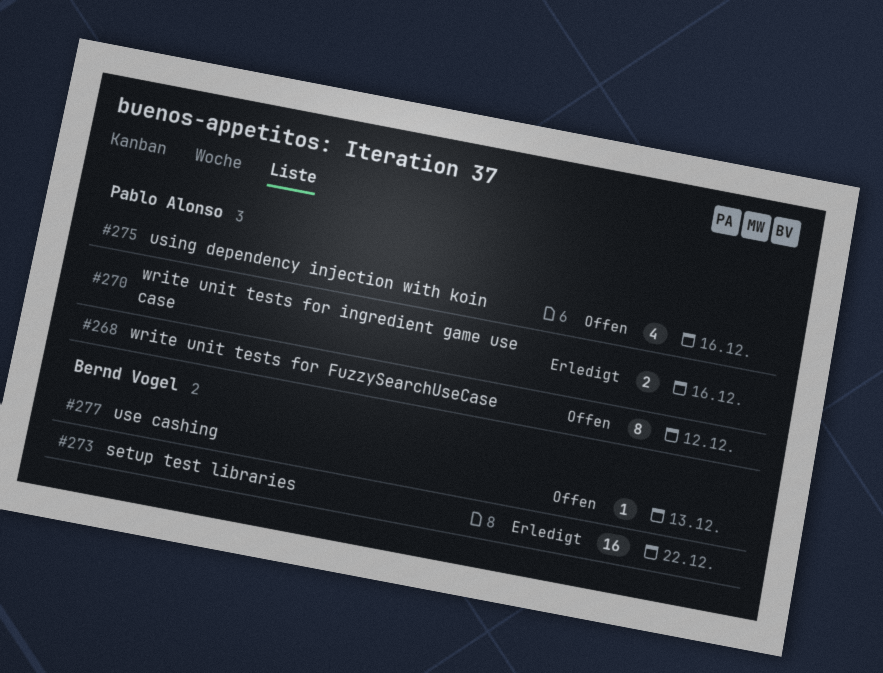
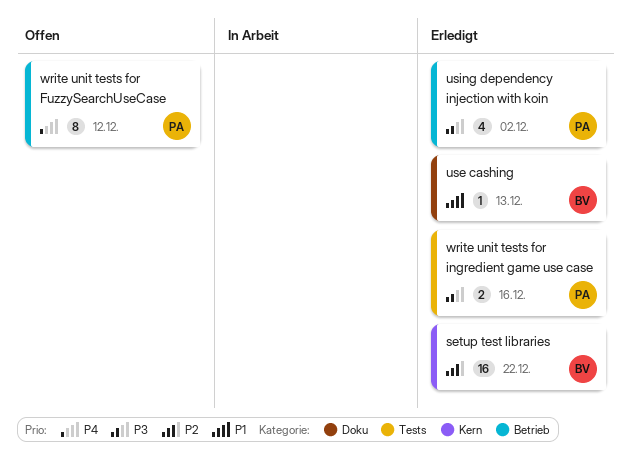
use cashing, status: Offen -> Erledigt
using dependency injection with koin, status: Offen -> Erledigt
using dependency injection with koin, due: Dec 16 -> Dec 2

